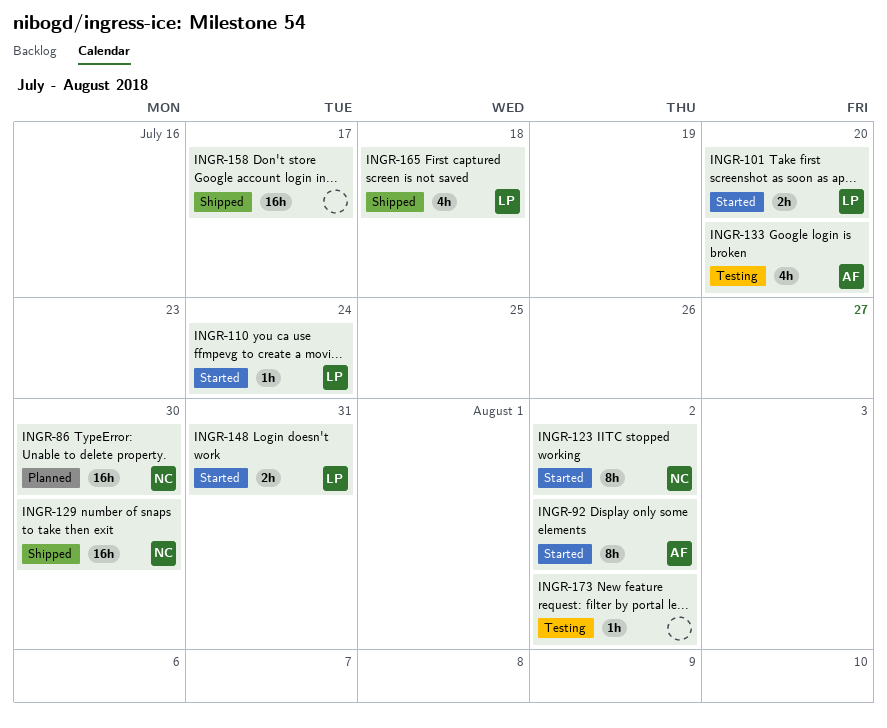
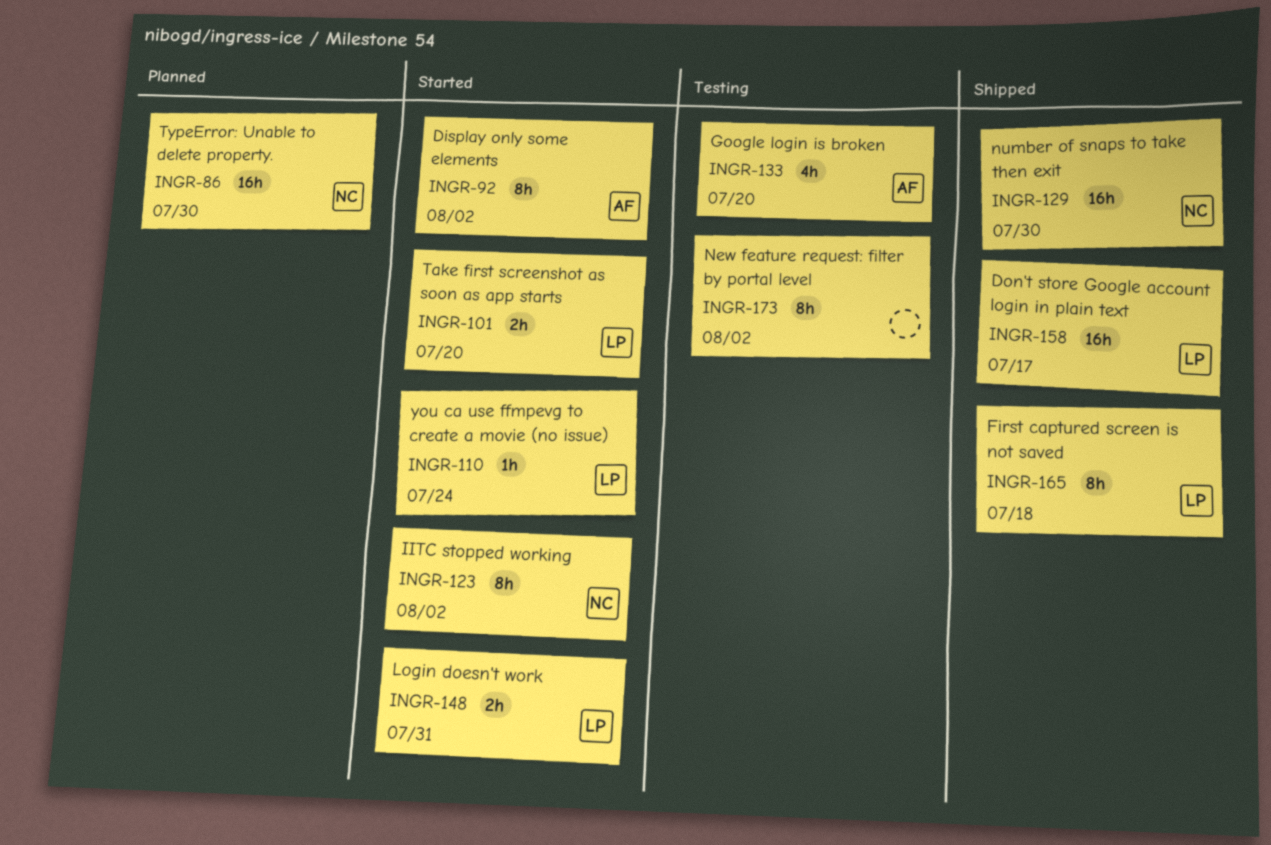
INGR-158, owner: none -> LP
INGR-165, estimate: 4h -> 8h
INGR-173, estimate: 1h -> 8h

